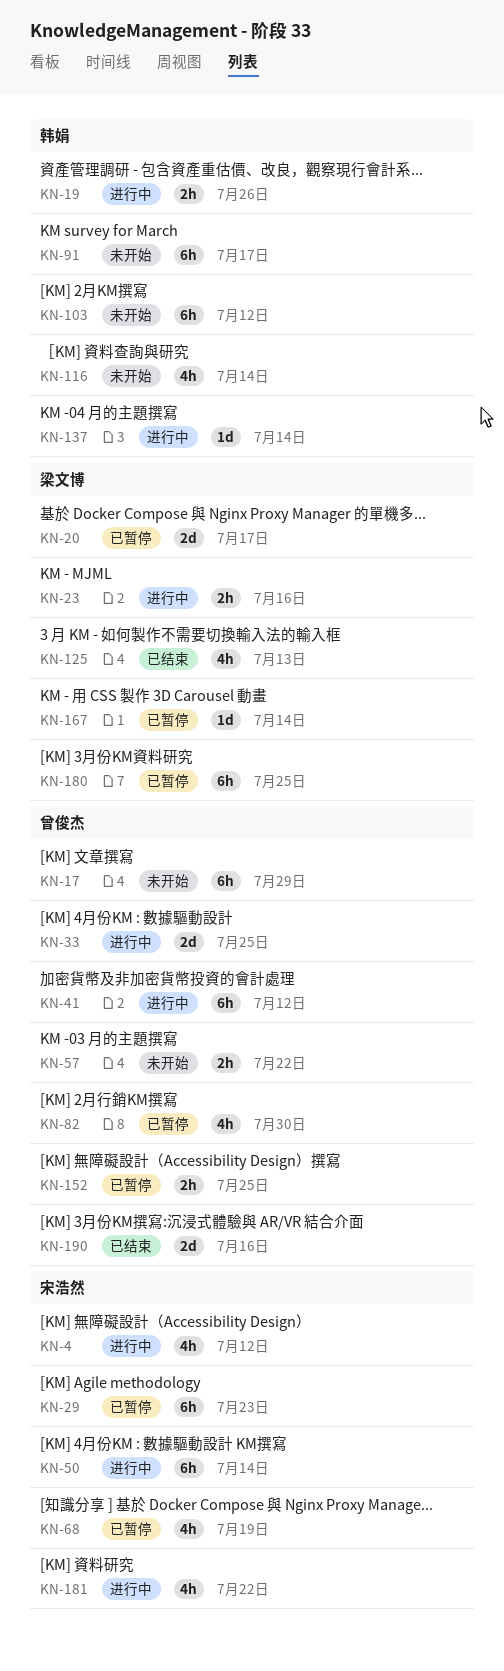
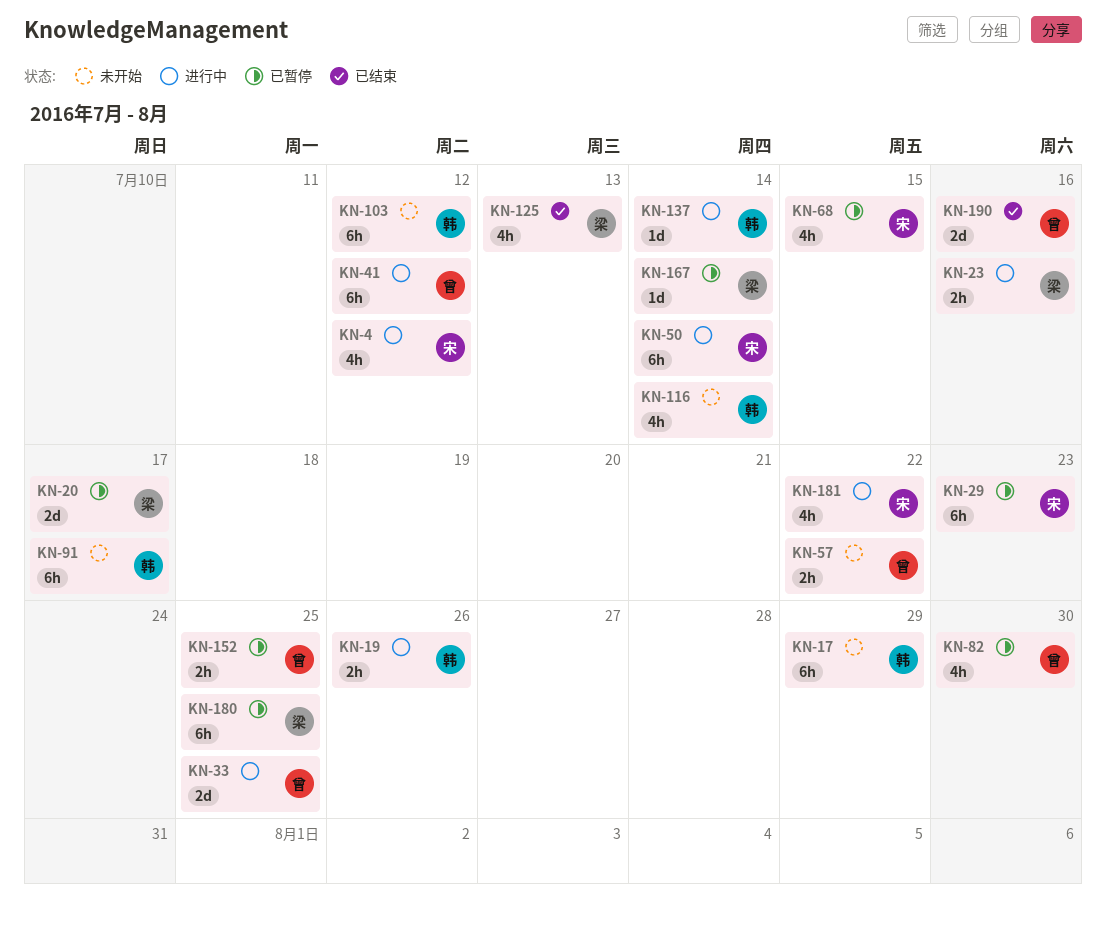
KN-17, owner: 曾俊杰 -> 韩娟
KN-68, due: Jul 19 -> Jul 15

